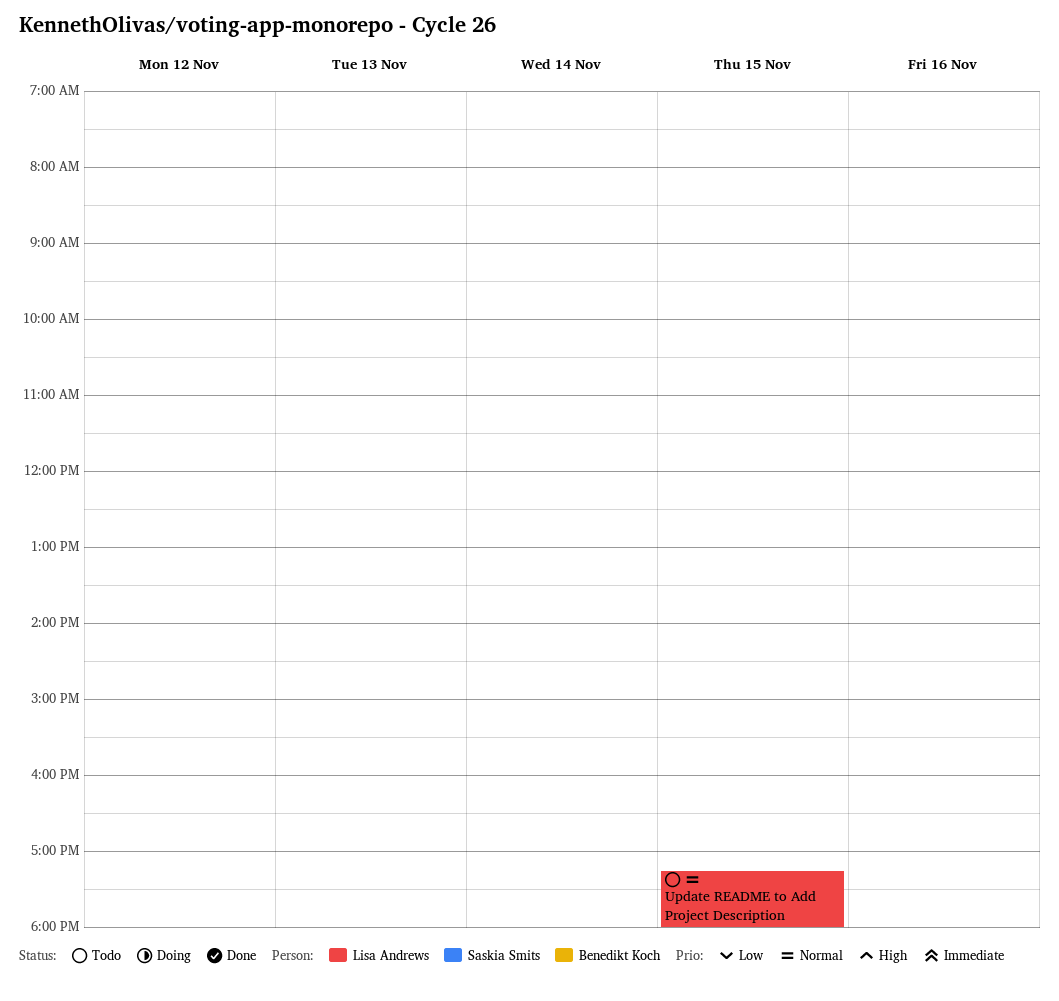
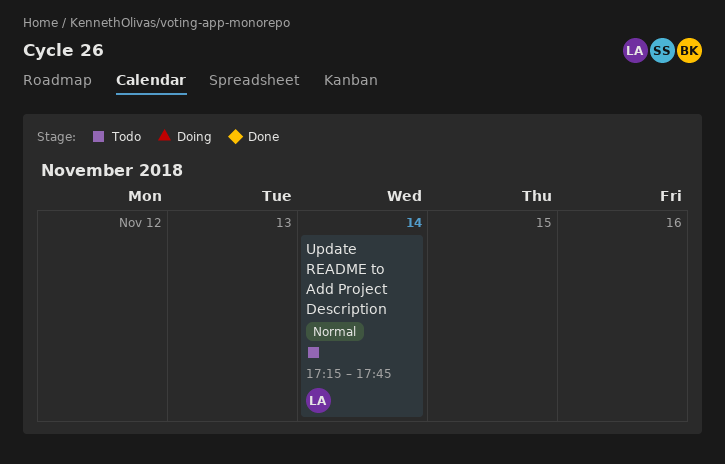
Update README to Add Project Description, day: Nov 15 -> Nov 14
Update README to Add Project Description, ends: 18:00 -> 17:45

